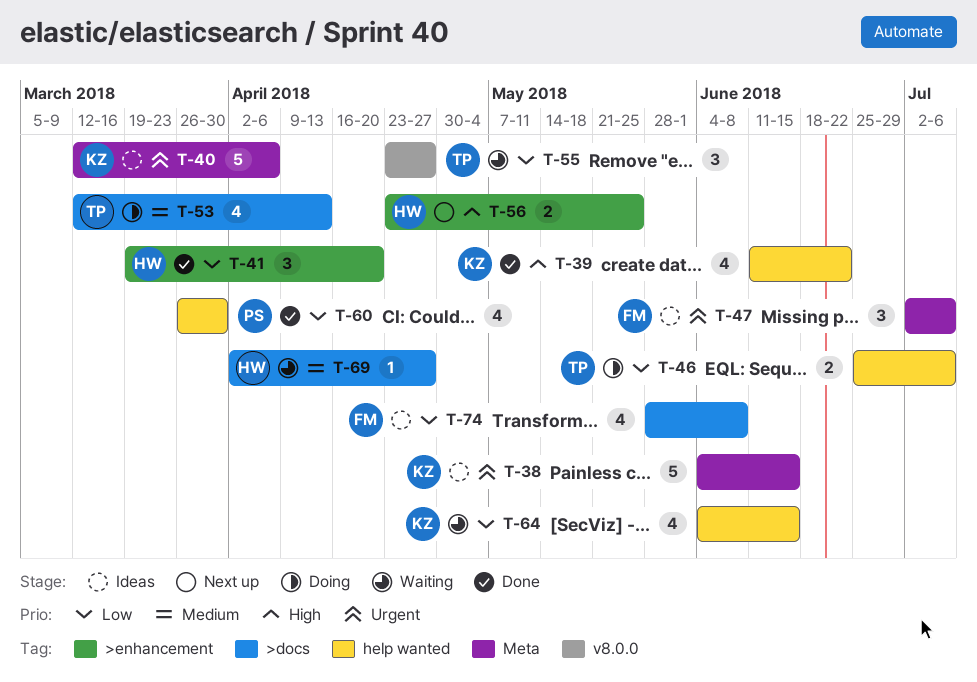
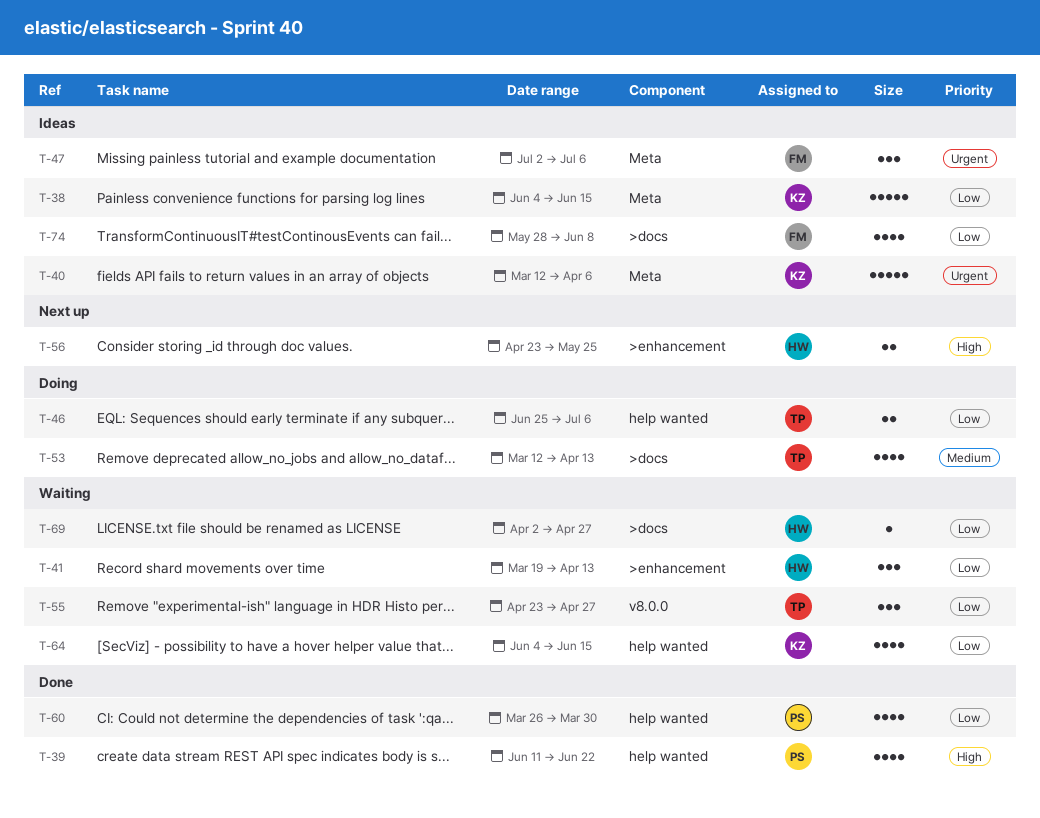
T-38, priority: Urgent -> Low
T-39, owner: KZ -> PS
T-41, status: Done -> Waiting
T-41, due: Apr 20 -> Apr 13
T-69, priority: Medium -> Low

